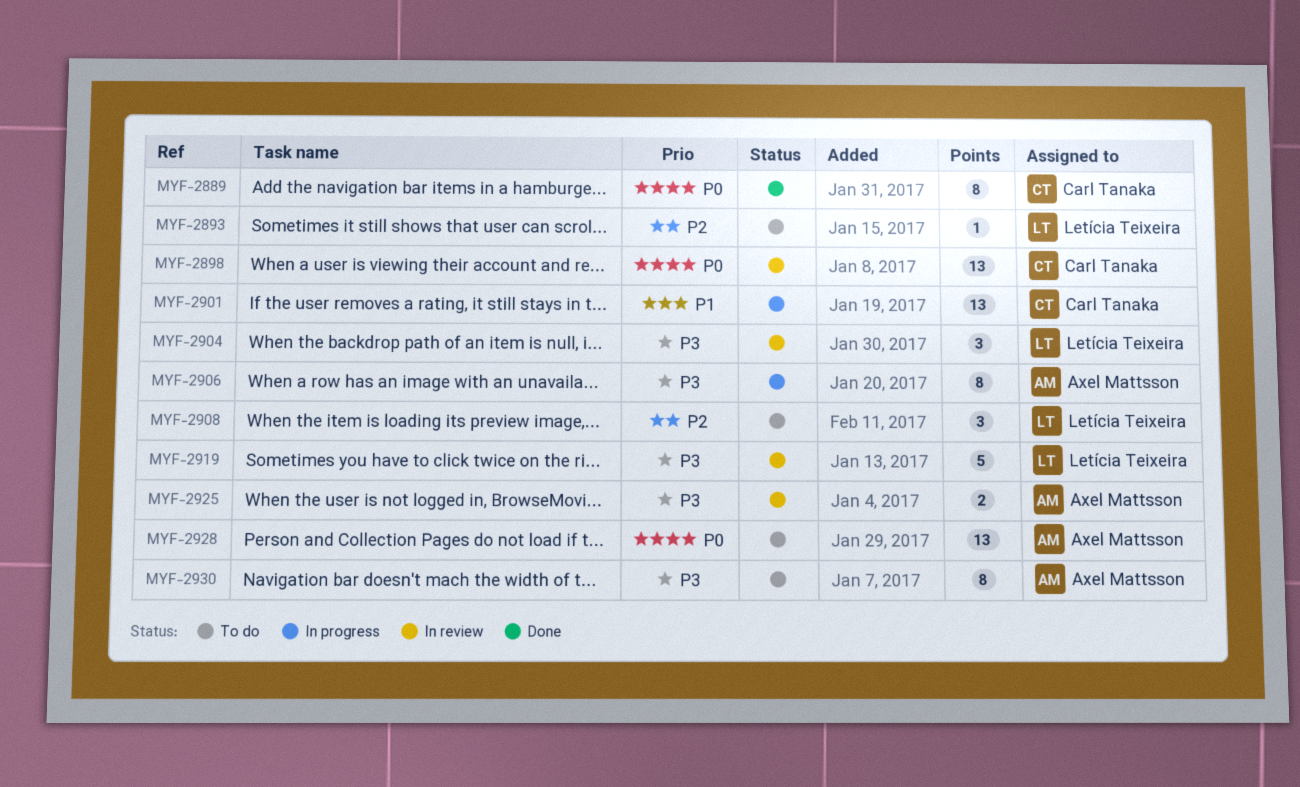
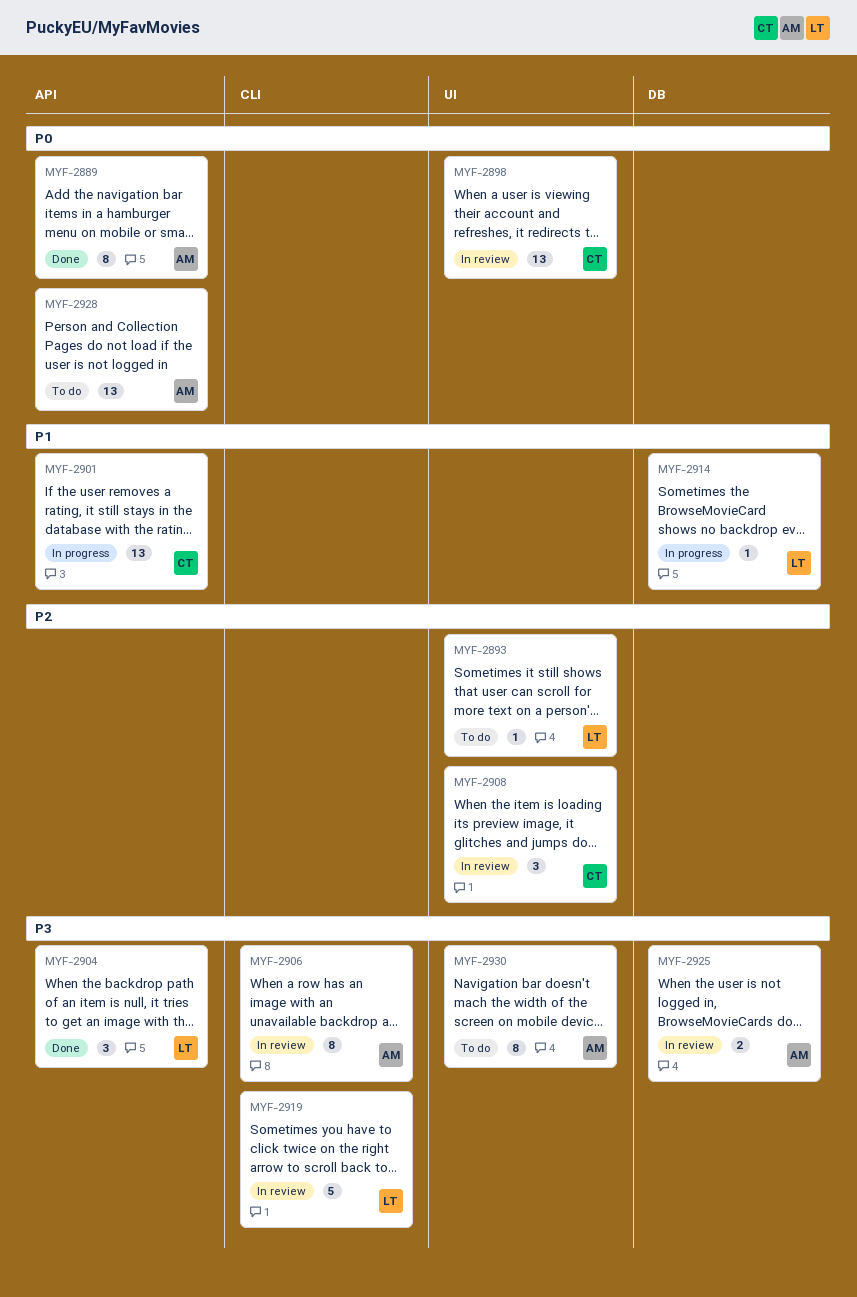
MYF-2889, owner: Carl Tanaka -> Axel Mattsson
MYF-2904, status: In review -> Done
MYF-2906, status: In progress -> In review
MYF-2908, status: To do -> In review
MYF-2908, owner: Letícia Teixeira -> Carl Tanaka
MYF-2914: none -> present

